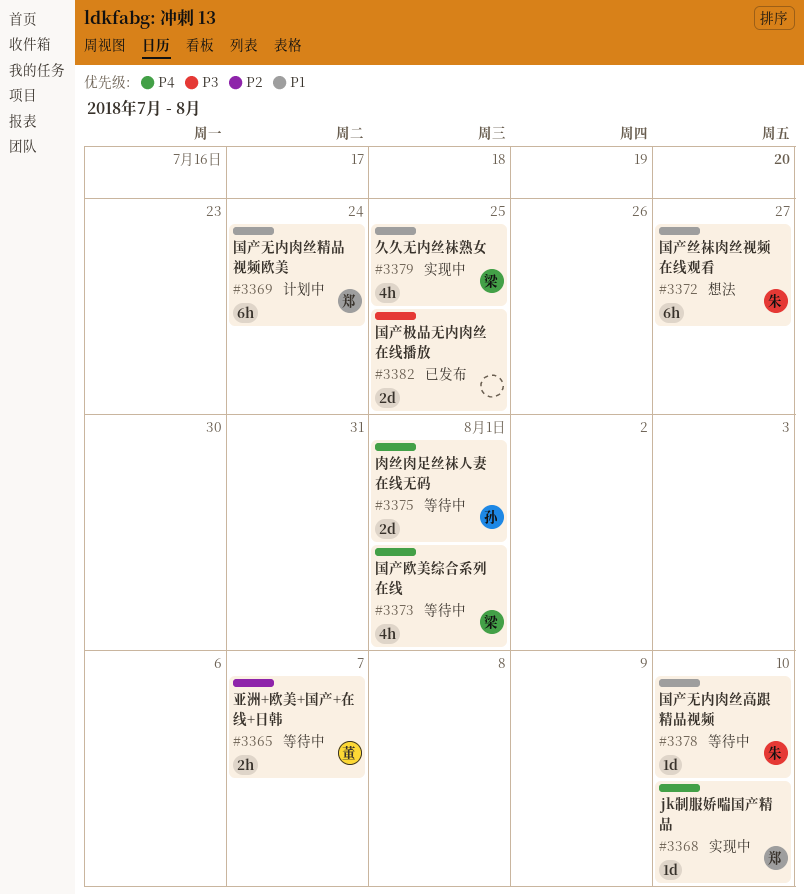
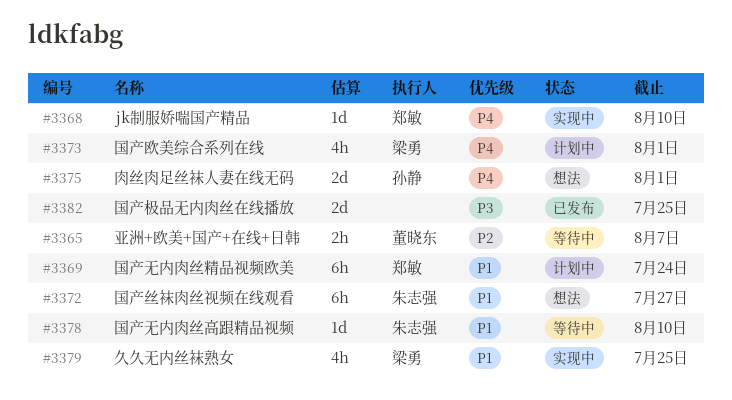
#3373, status: 等待中 -> 计划中
#3375, status: 等待中 -> 想法

